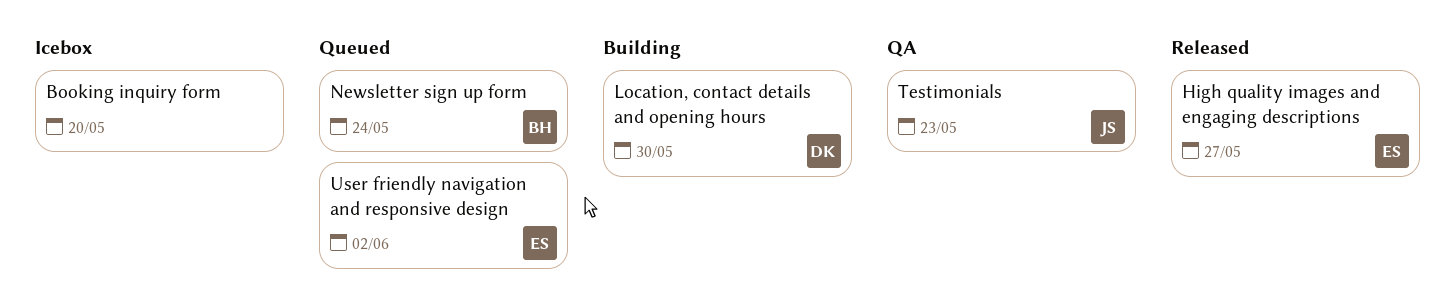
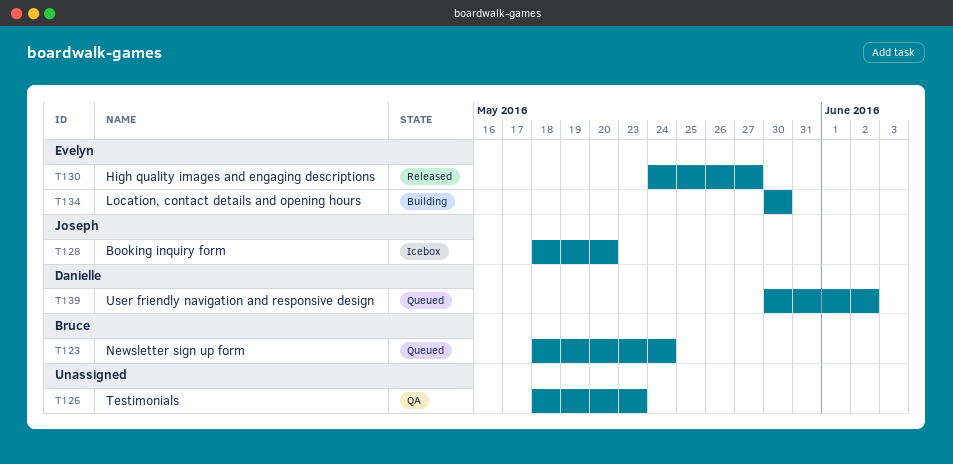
Booking inquiry form, owner: none -> Joseph
Location, contact details and opening hours, owner: Danielle -> Evelyn
Testimonials, owner: Joseph -> none
User friendly navigation and responsive design, owner: Evelyn -> Danielle

